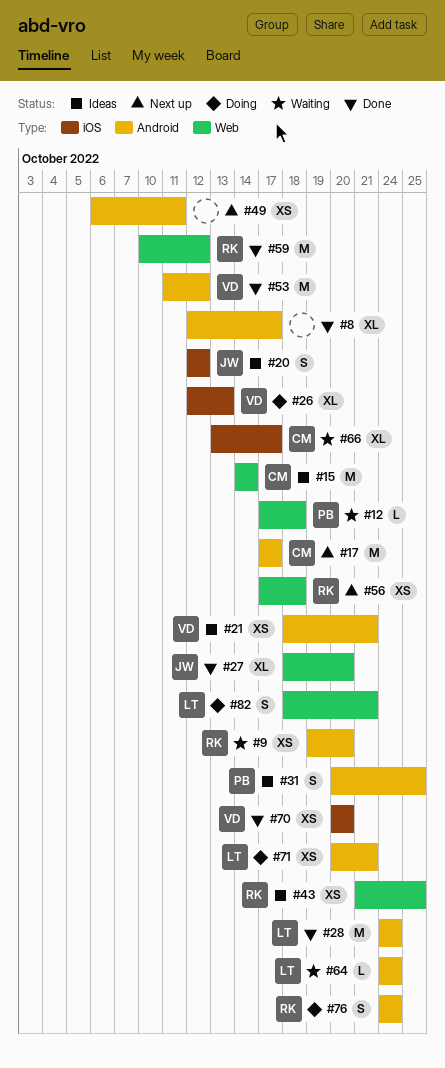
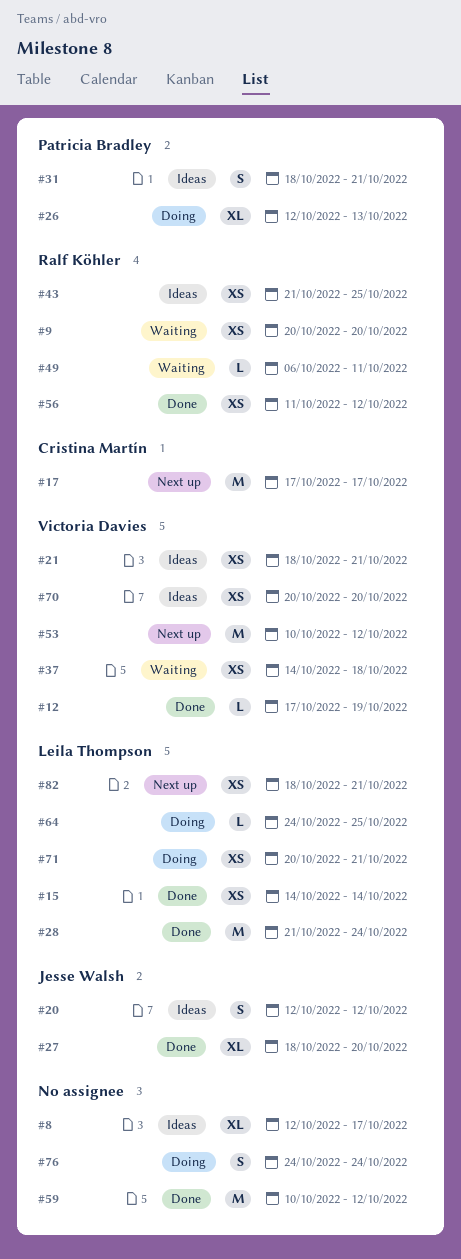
#8, status: Done -> Ideas
#9, start: Oct 19 -> Oct 20
#12, status: Waiting -> Done
#12, owner: Patricia Bradley -> Victoria Davies
#12, due: Oct 18 -> Oct 19
#15, status: Ideas -> Done
#15, owner: Cristina Martín -> Leila Thompson
#15, estimate: M -> XS
#26, owner: Victoria Davies -> Patricia Bradley
#28, start: Oct 24 -> Oct 21
#31, start: Oct 20 -> Oct 18
#31, due: Oct 25 -> Oct 21
#37: none -> present
#49, status: Next up -> Waiting
#49, owner: none -> Ralf Köhler
#49, estimate: XS -> L
#53, status: Done -> Next up
#53, start: Oct 11 -> Oct 10
#56, status: Next up -> Done
#56, start: Oct 17 -> Oct 11
#56, due: Oct 18 -> Oct 12
#59, owner: Ralf Köhler -> none
#64, status: Waiting -> Doing
#64, due: Oct 24 -> Oct 25
#66: present -> none
#70, status: Done -> Ideas
#76, owner: Ralf Köhler -> none
#82, status: Doing -> Next up
#82, estimate: S -> XS

